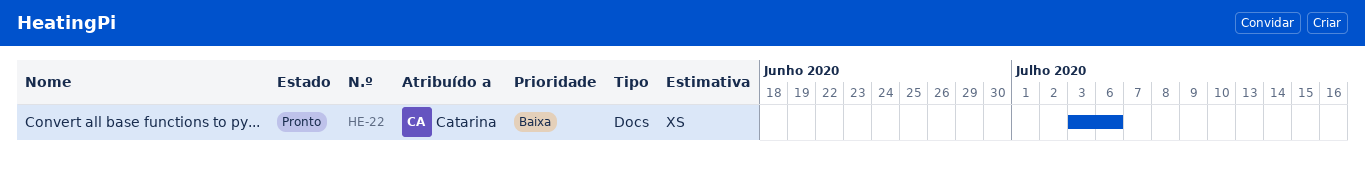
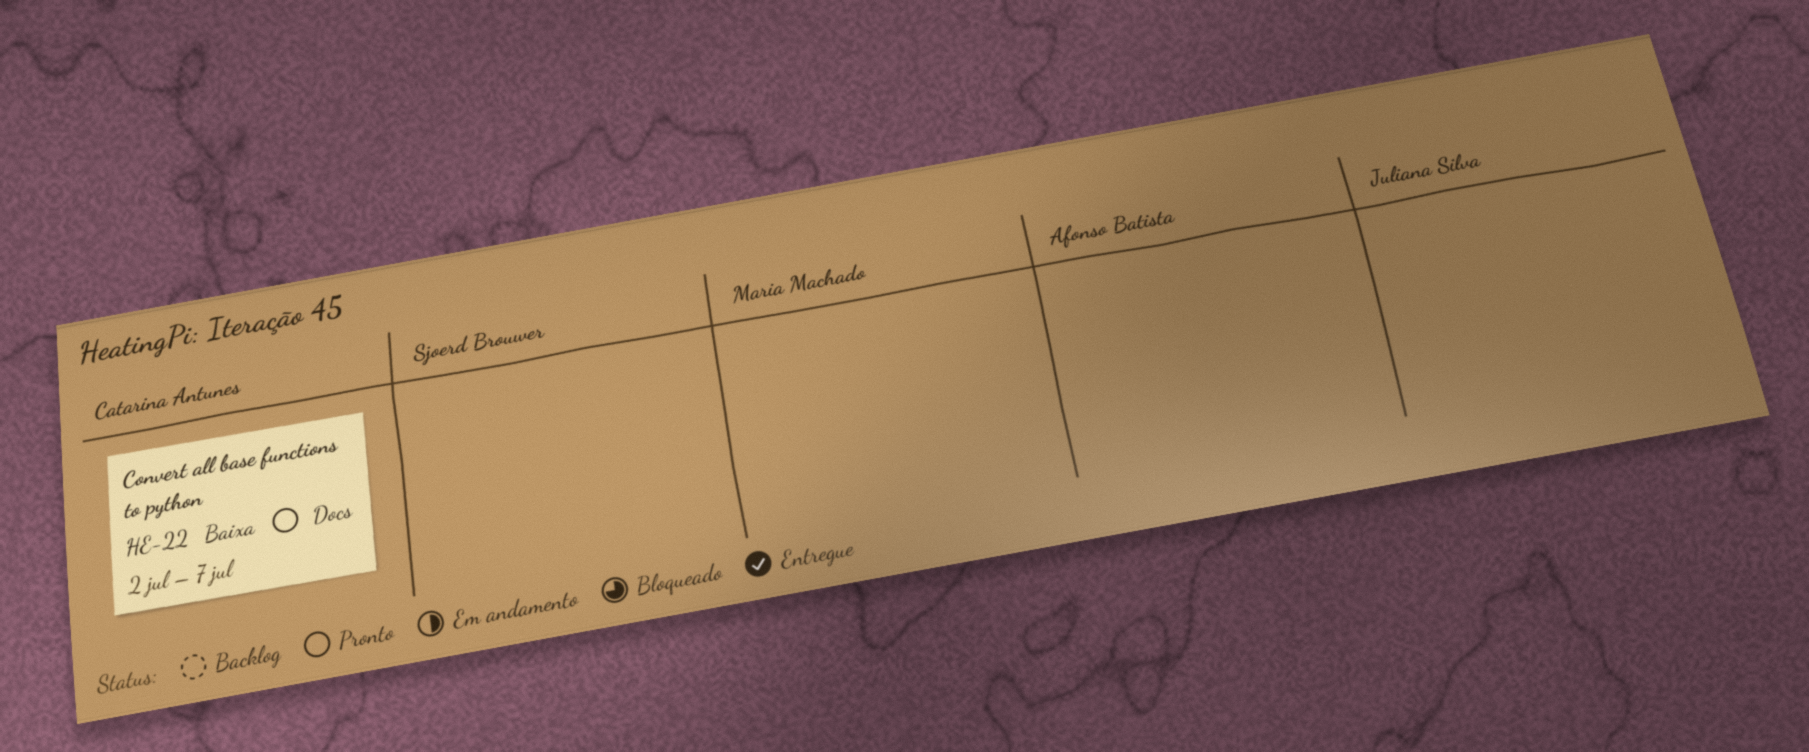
HE-22, start: Jul 3 -> Jul 2
HE-22, due: Jul 6 -> Jul 7

